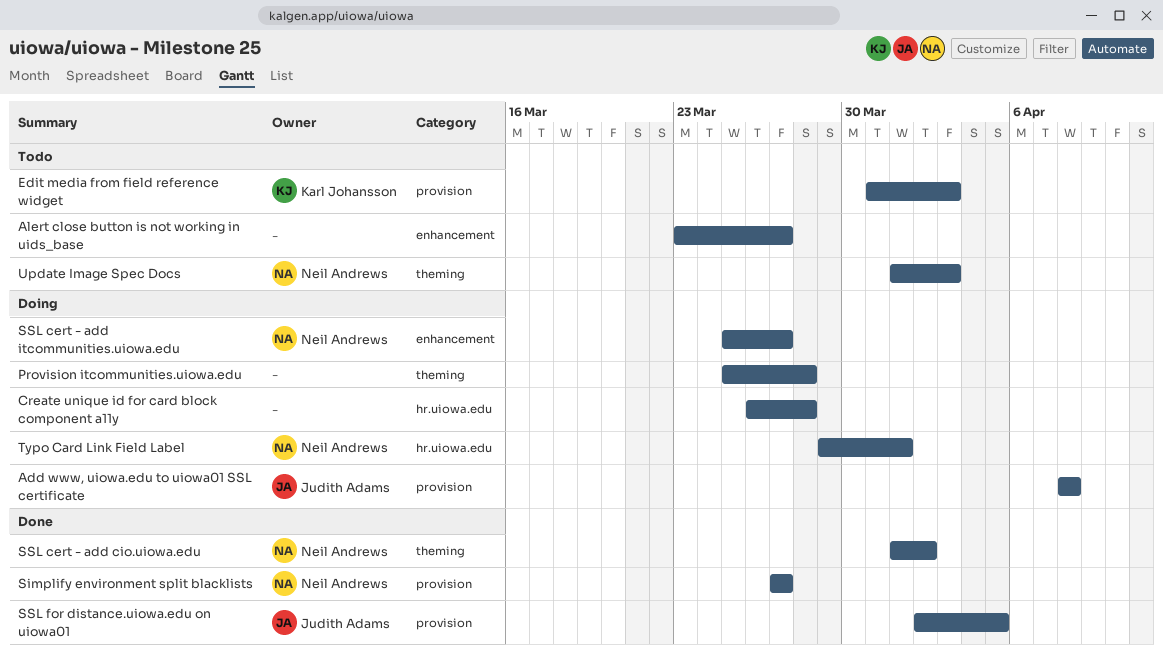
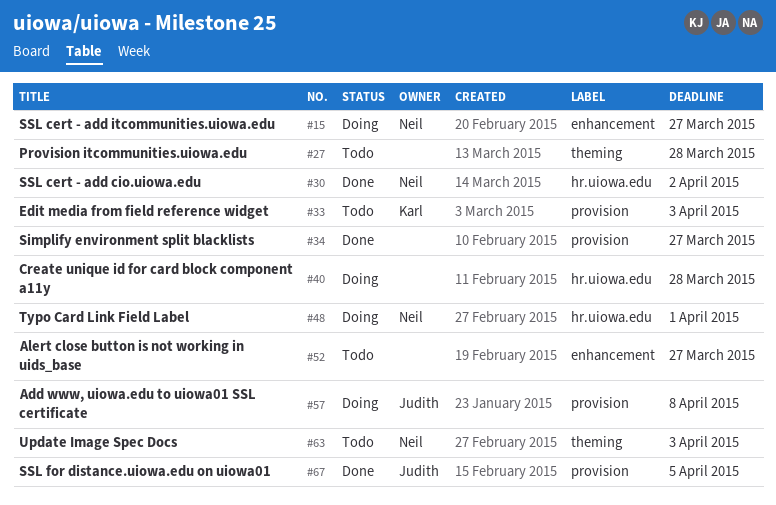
Provision itcommunities.uiowa.edu, status: Doing -> Todo
Simplify environment split blacklists, owner: Neil Andrews -> none
SSL cert - add cio.uiowa.edu, label: theming -> hr.uiowa.edu

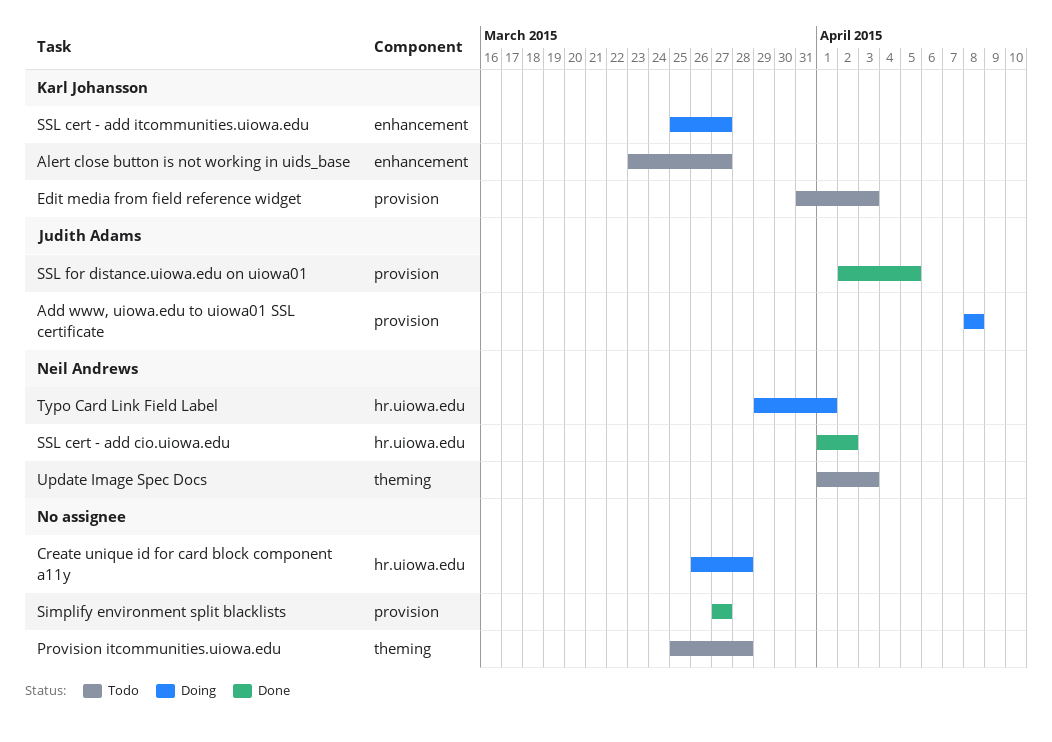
Alert close button is not working in uids_base, owner: none -> Karl Johansson
SSL cert - add itcommunities.uiowa.edu, owner: Neil Andrews -> Karl Johansson

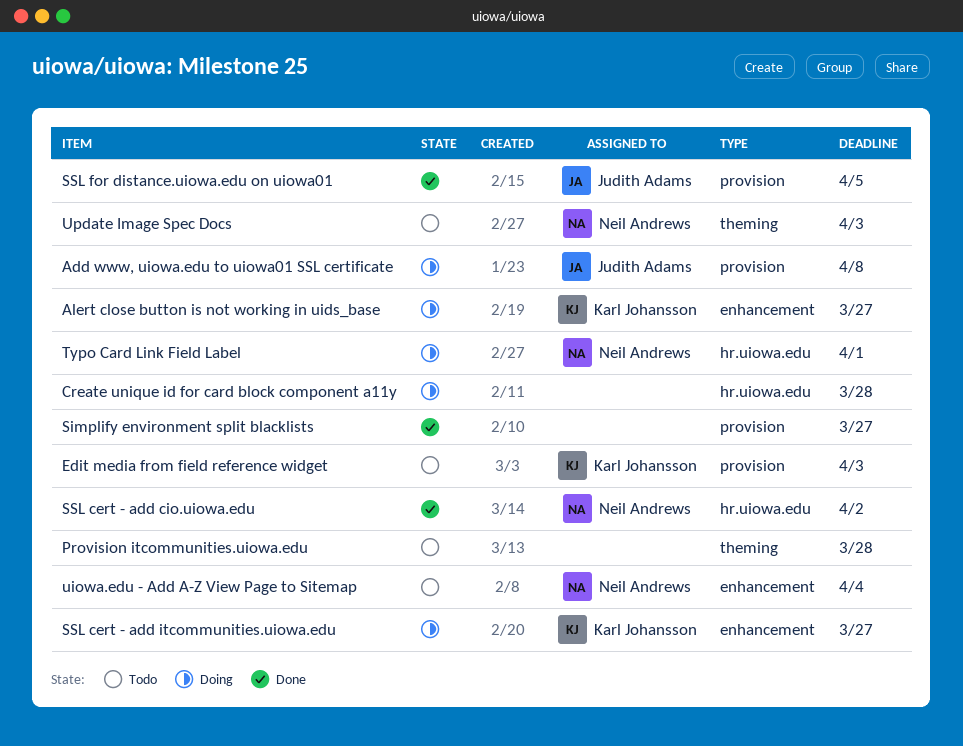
Alert close button is not working in uids_base, status: Todo -> Doing
uiowa.edu - Add A-Z View Page to Sitemap: none -> present

